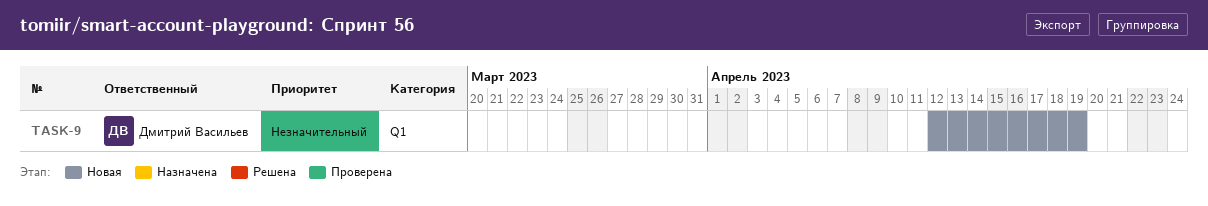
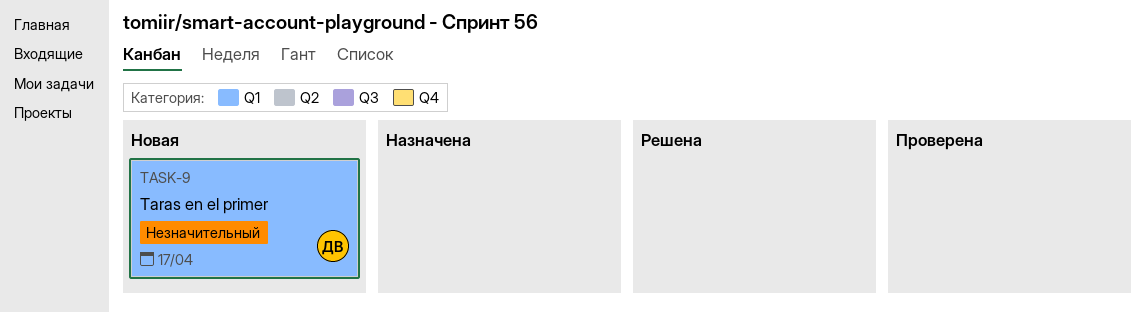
TASK-9, due: Apr 19 -> Apr 17

